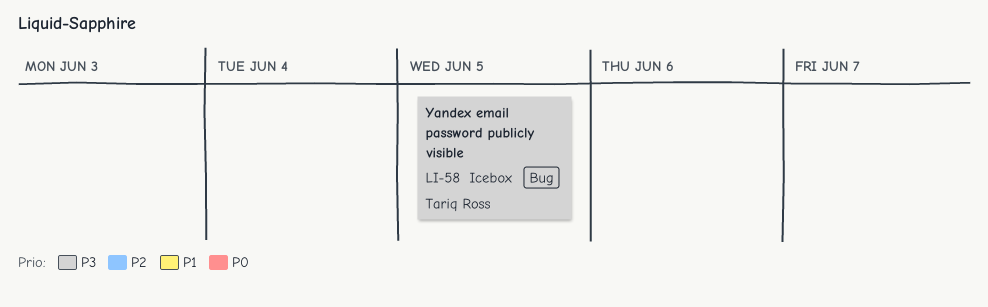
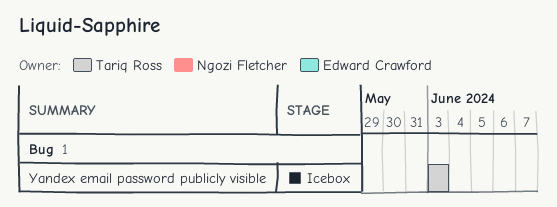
Yandex email password publicly visible, due: Jun 5 -> Jun 3

